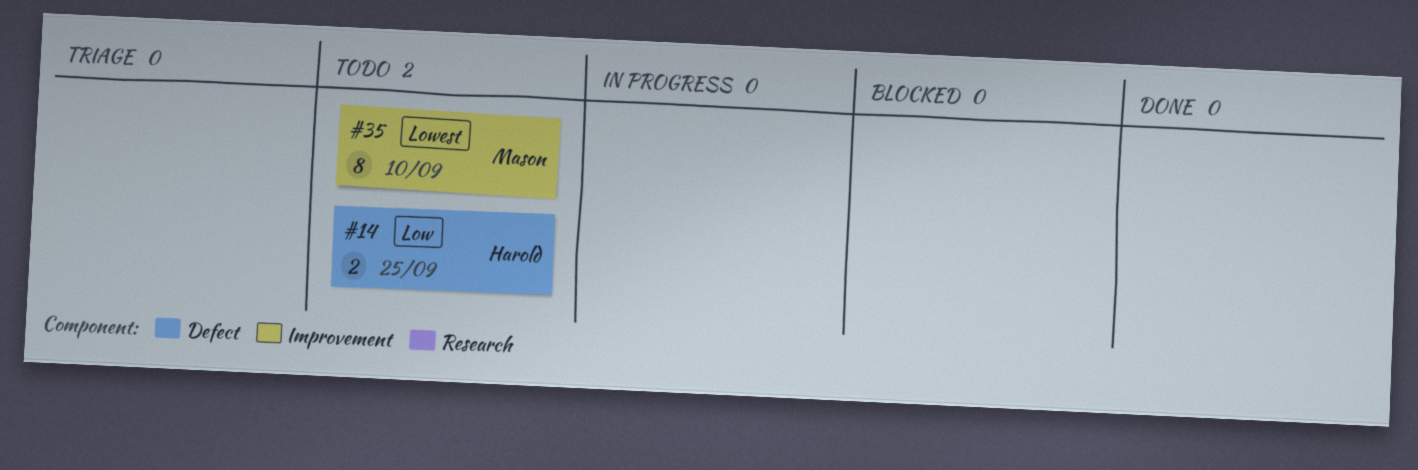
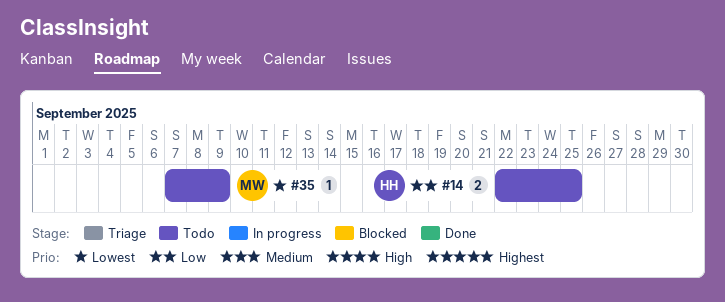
#35, estimate: 8 -> 1
#35, due: Sep 10 -> Sep 9

